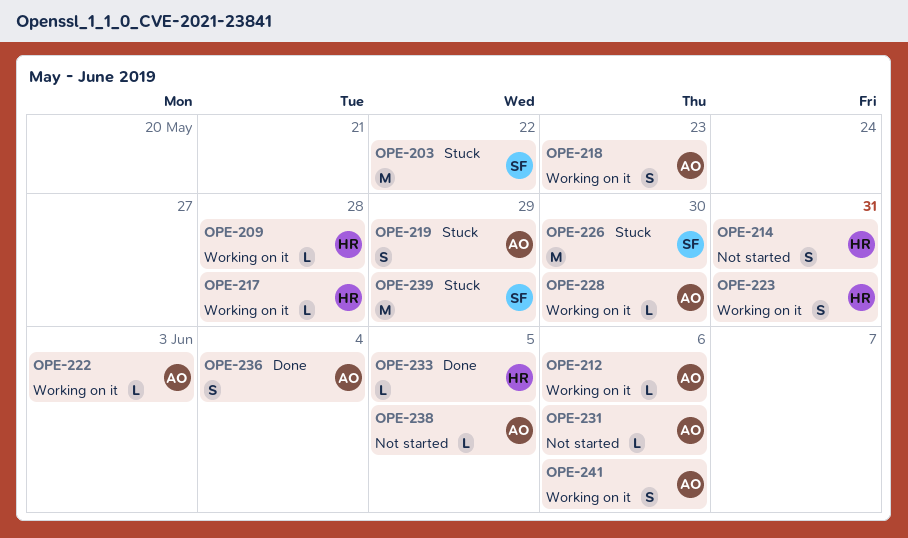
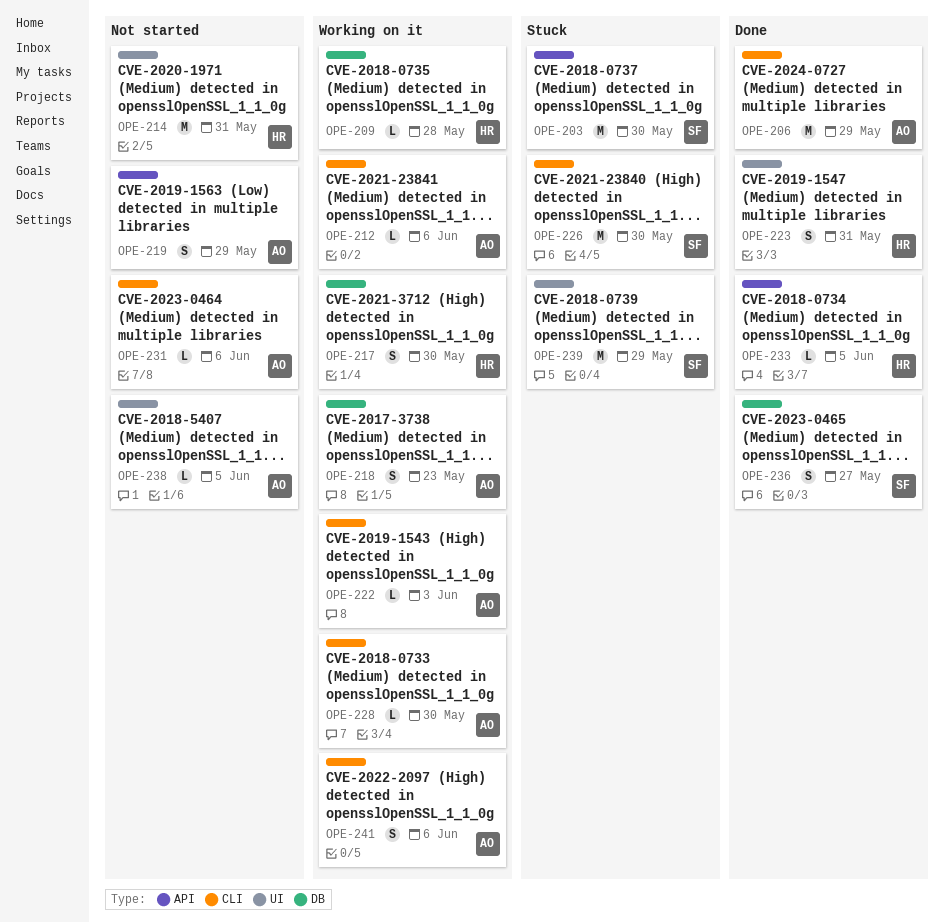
OPE-203, due: May 22 -> May 30
OPE-206: none -> present
OPE-214, estimate: S -> M
OPE-217, estimate: L -> S
OPE-217, due: May 28 -> May 30
OPE-219, status: Stuck -> Not started
OPE-223, status: Working on it -> Done
OPE-236, owner: AO -> SF
OPE-236, due: Jun 4 -> May 27

